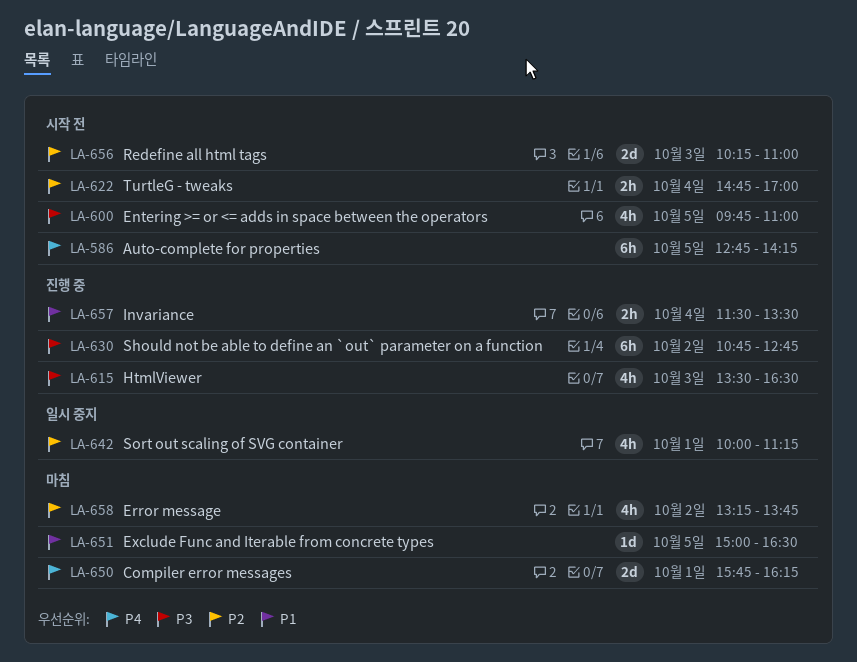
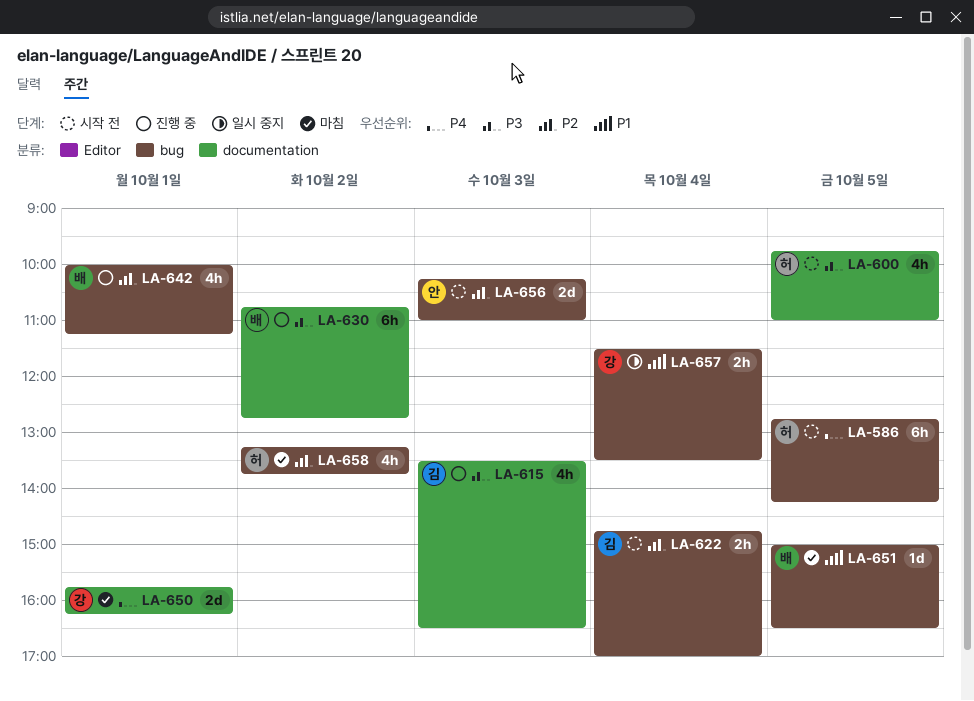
LA-642, status: 일시 중지 -> 진행 중
LA-657, status: 진행 중 -> 일시 중지

